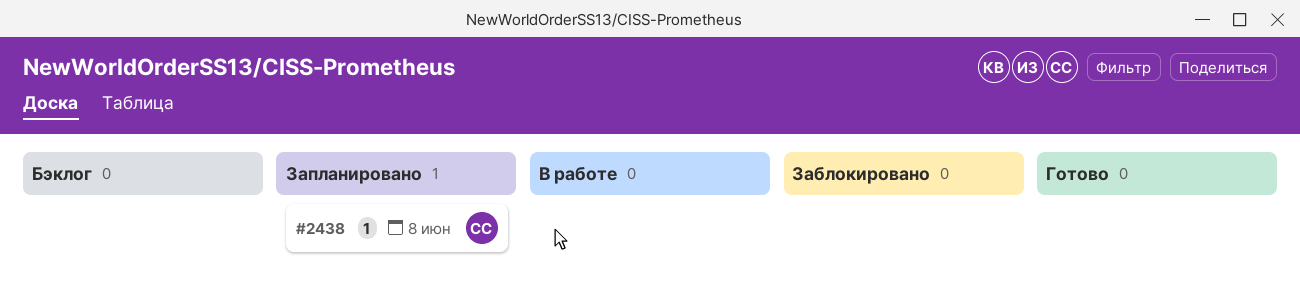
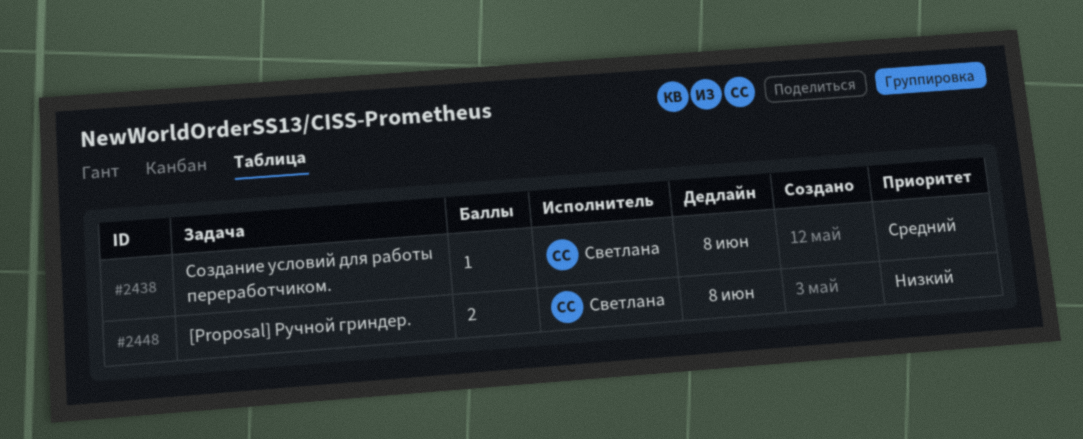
#2448: none -> present

